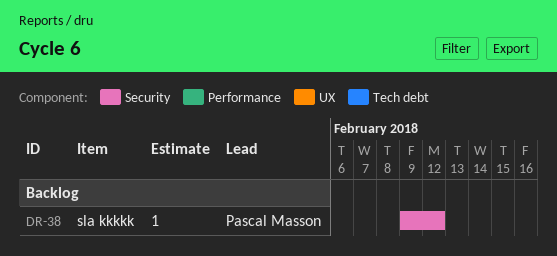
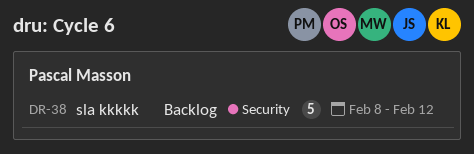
DR-38, estimate: 1 -> 5
DR-38, start: Feb 9 -> Feb 8

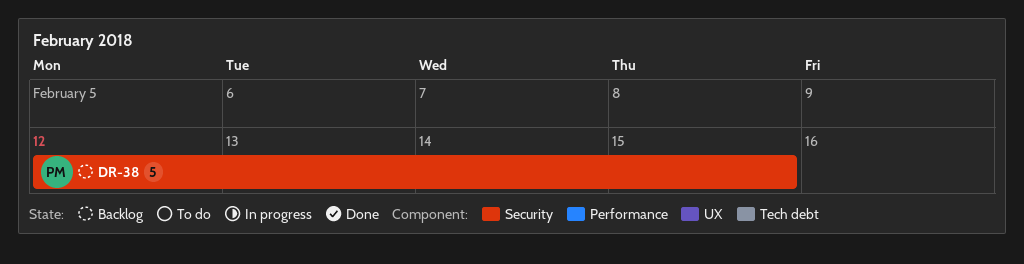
DR-38, start: Feb 8 -> Feb 12
DR-38, due: Feb 12 -> Feb 15

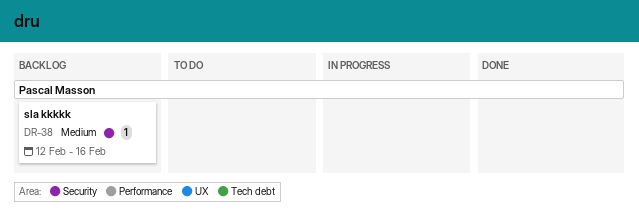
DR-38, estimate: 5 -> 1
DR-38, due: Feb 15 -> Feb 16

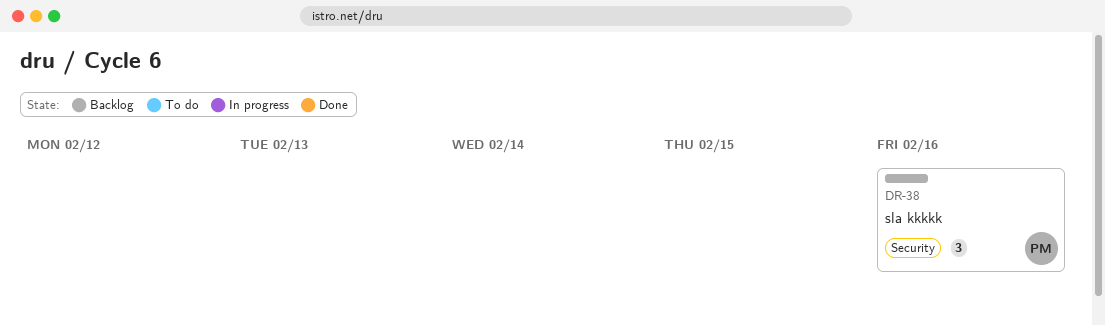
DR-38, estimate: 1 -> 3

